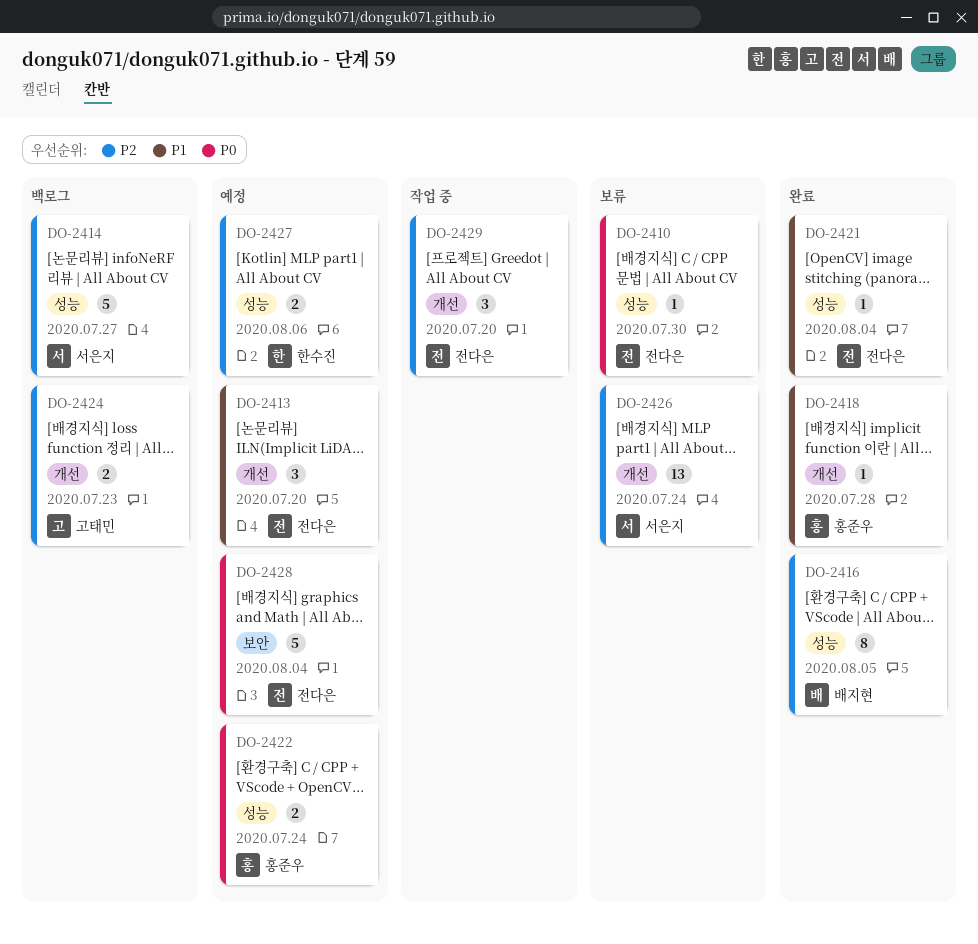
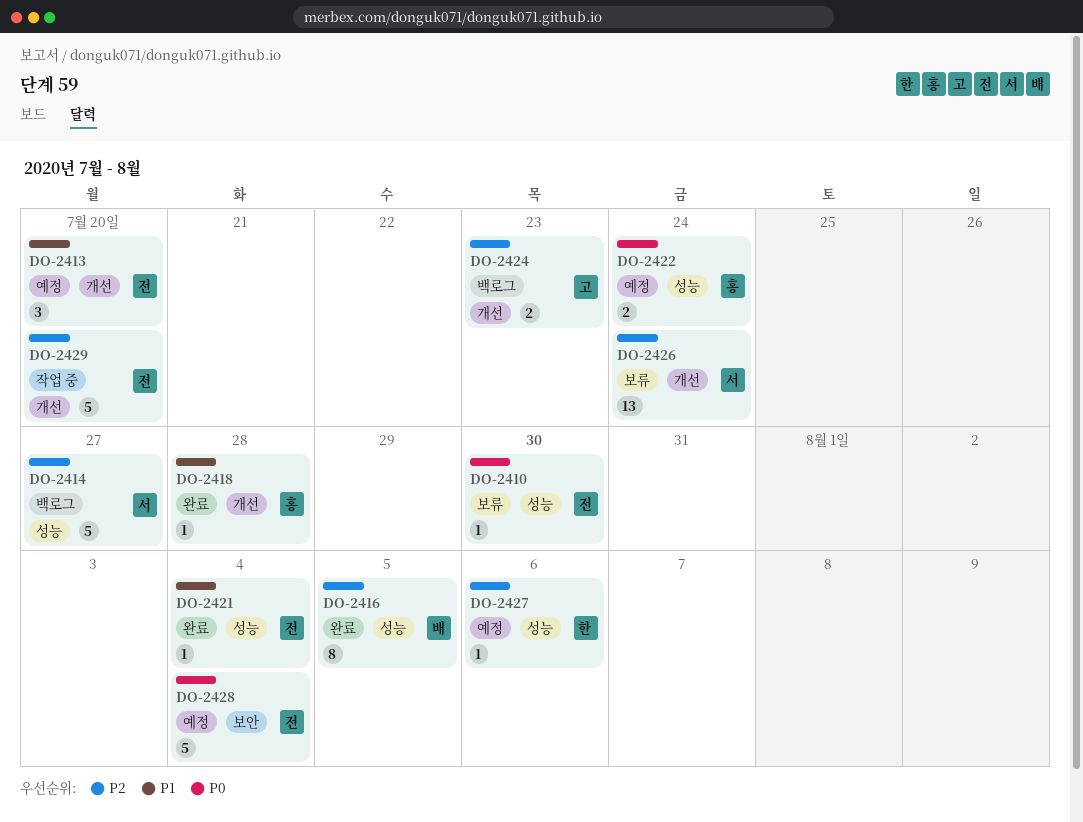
DO-2427, estimate: 2 -> 1
DO-2429, estimate: 3 -> 5

